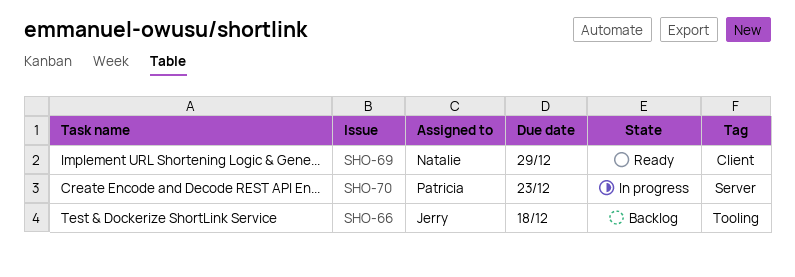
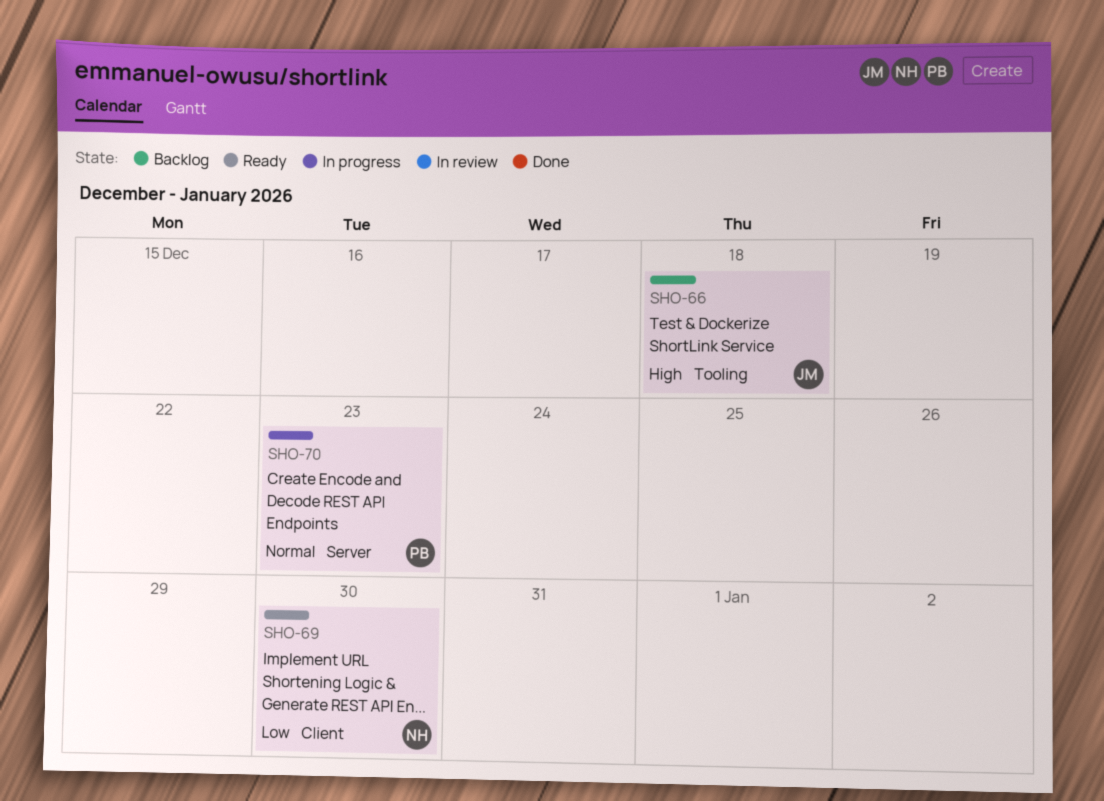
SHO-69, due: Dec 29 -> Dec 30

